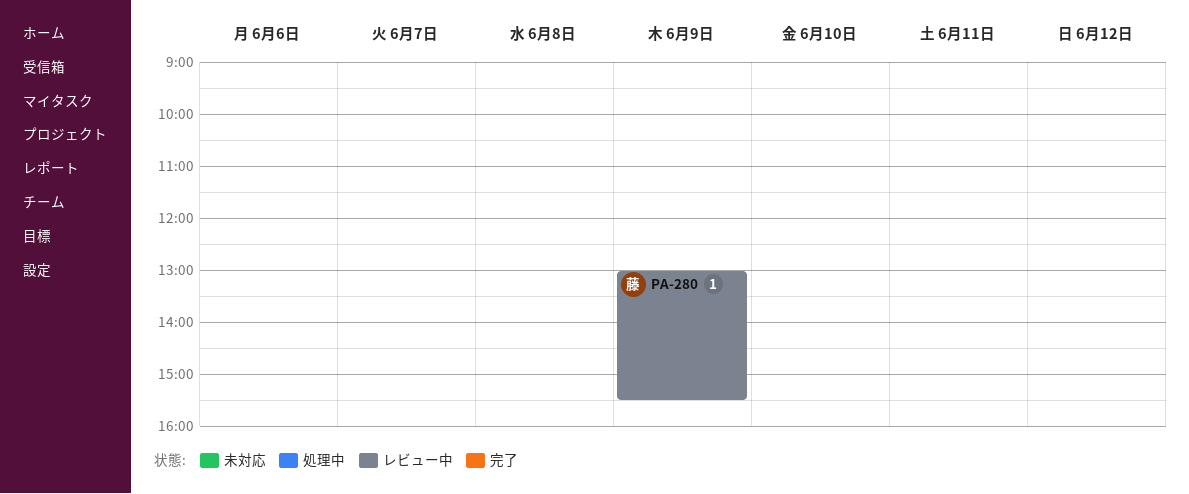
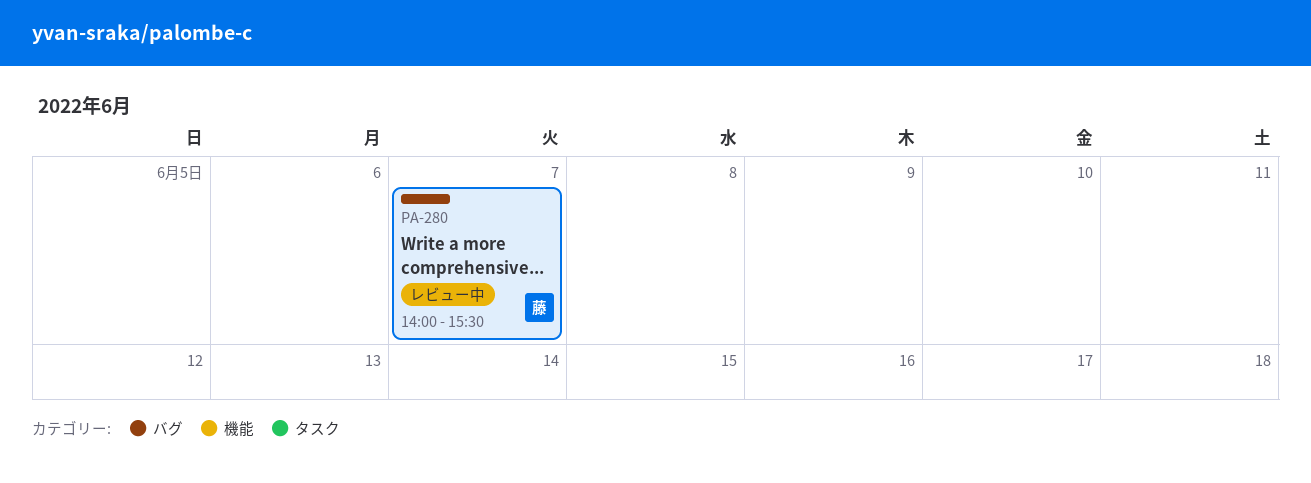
PA-280, day: Jun 9 -> Jun 7
PA-280, begins: 13:00 -> 14:00

